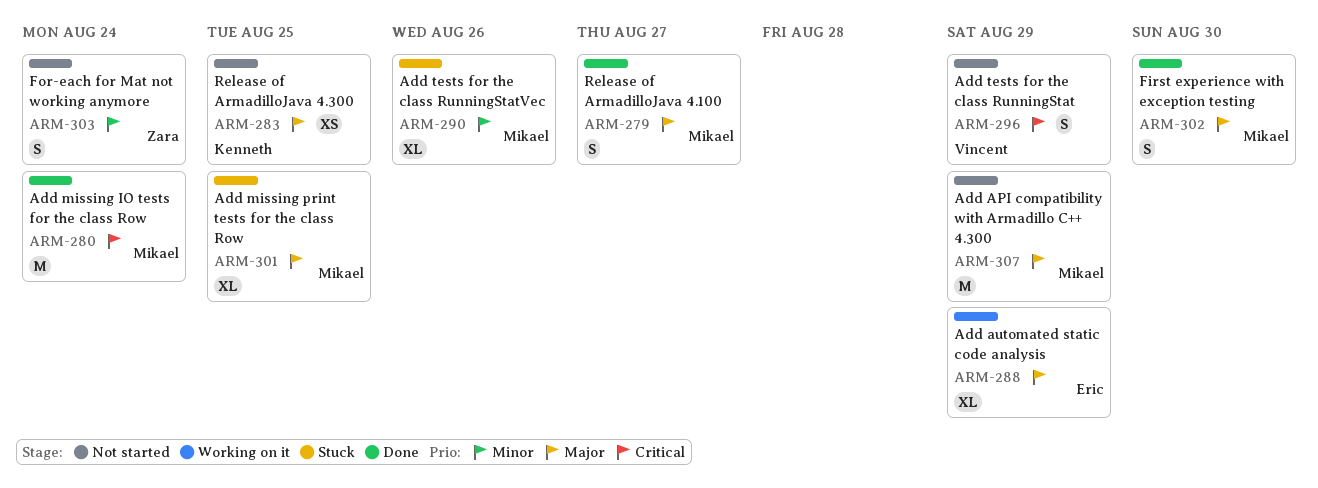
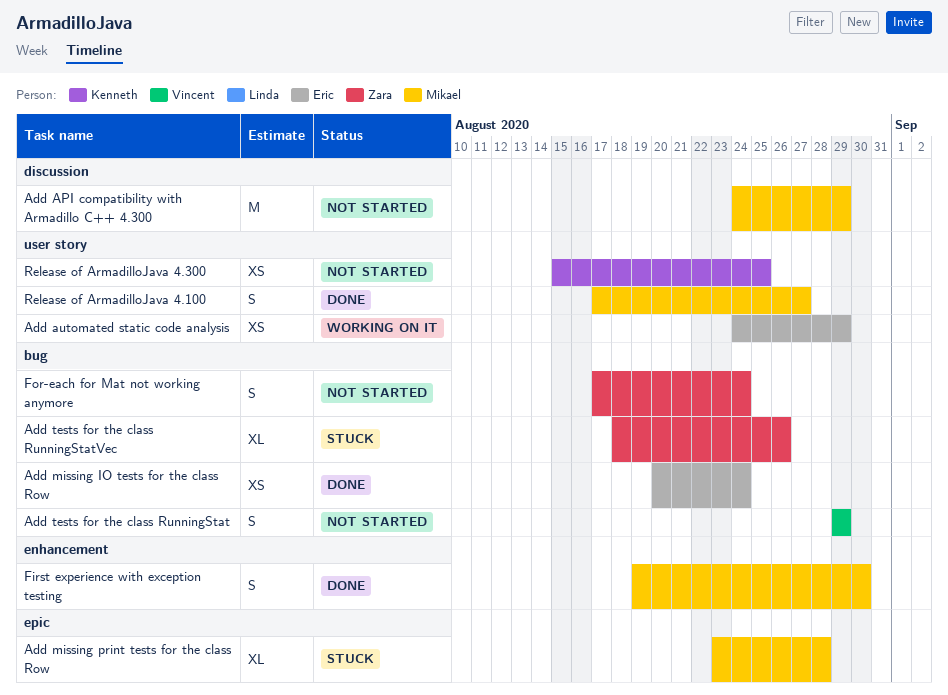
Add automated static code analysis, estimate: XL -> XS
Add missing IO tests for the class Row, owner: Mikael -> Eric
Add missing IO tests for the class Row, estimate: M -> XS
Add missing print tests for the class Row, due: Aug 25 -> Aug 28
Add tests for the class RunningStatVec, owner: Mikael -> Zara

